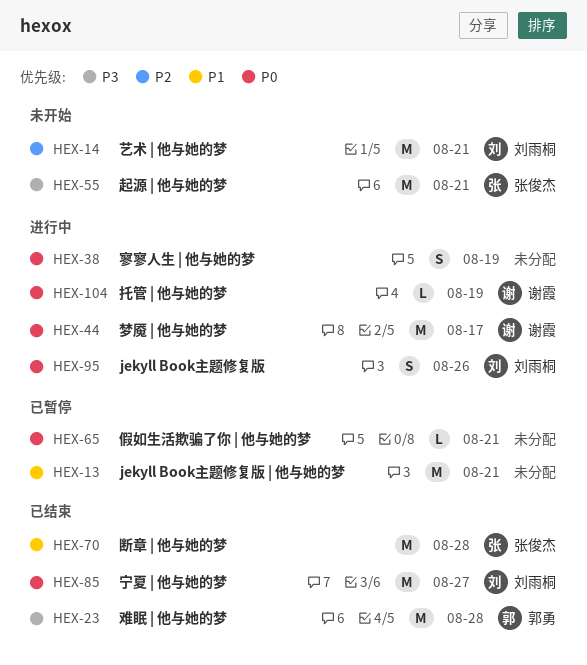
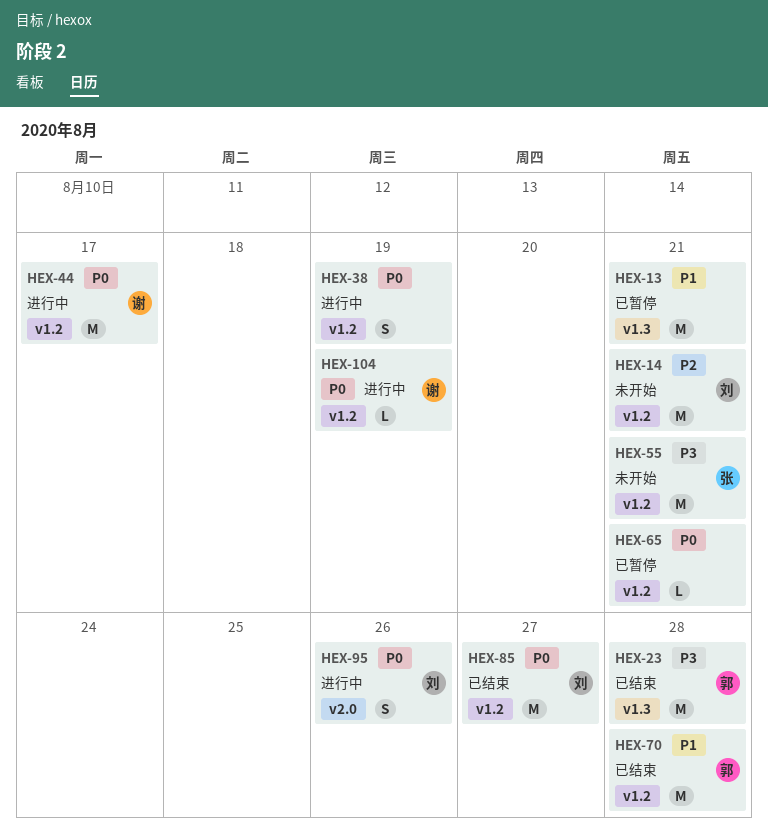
HEX-70, owner: 张俊杰 -> 郭勇

